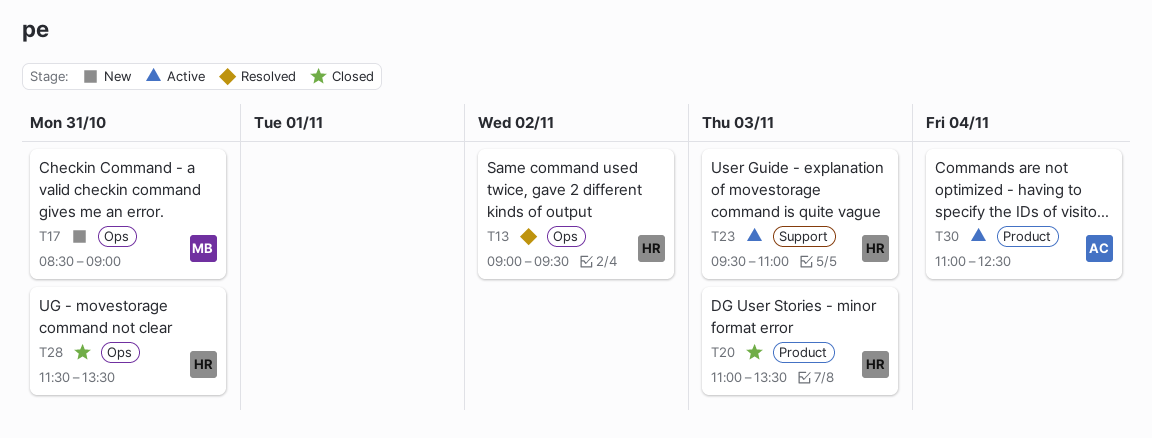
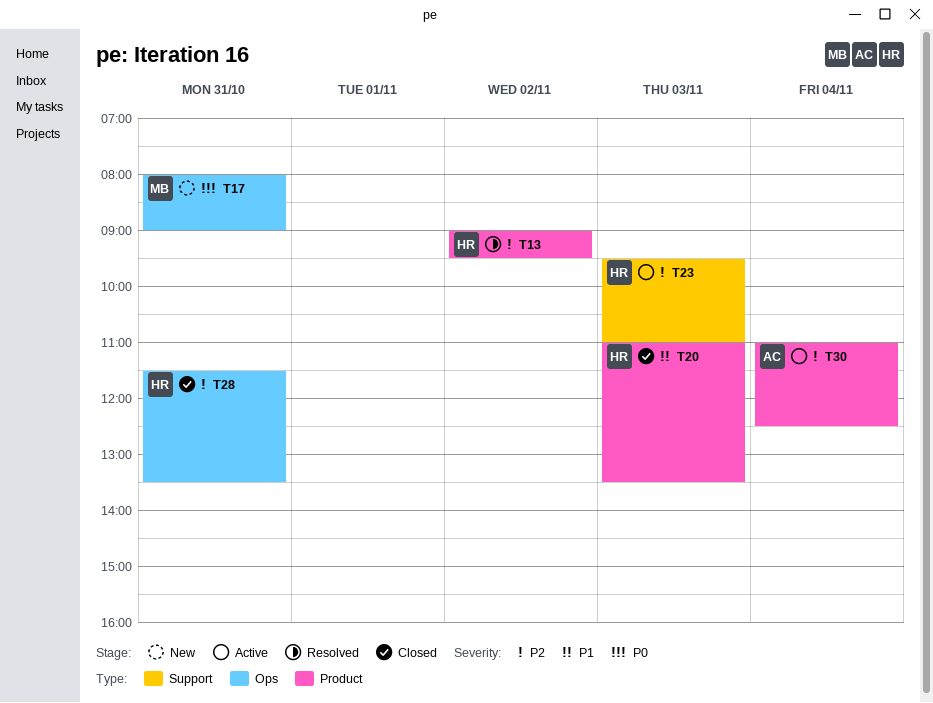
T13, label: Ops -> Product
T17, begins: 08:30 -> 08:00

